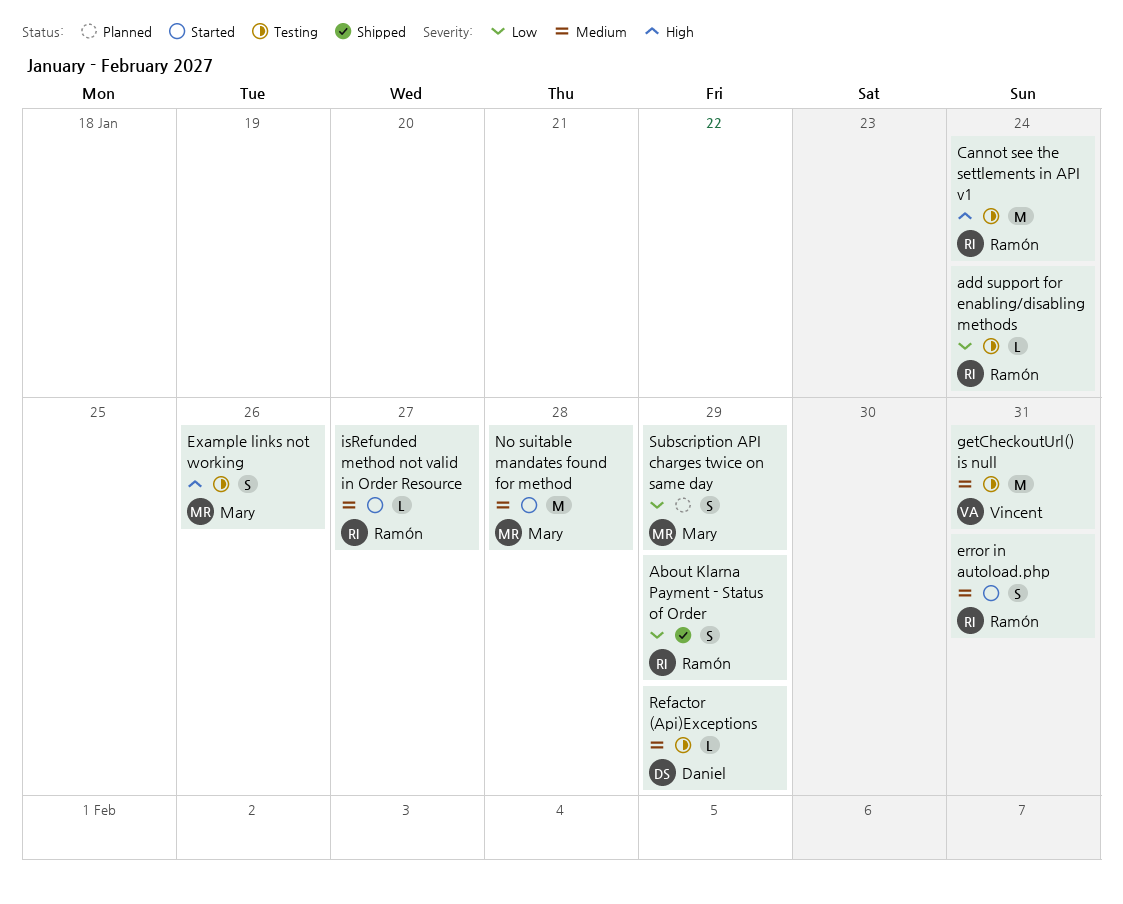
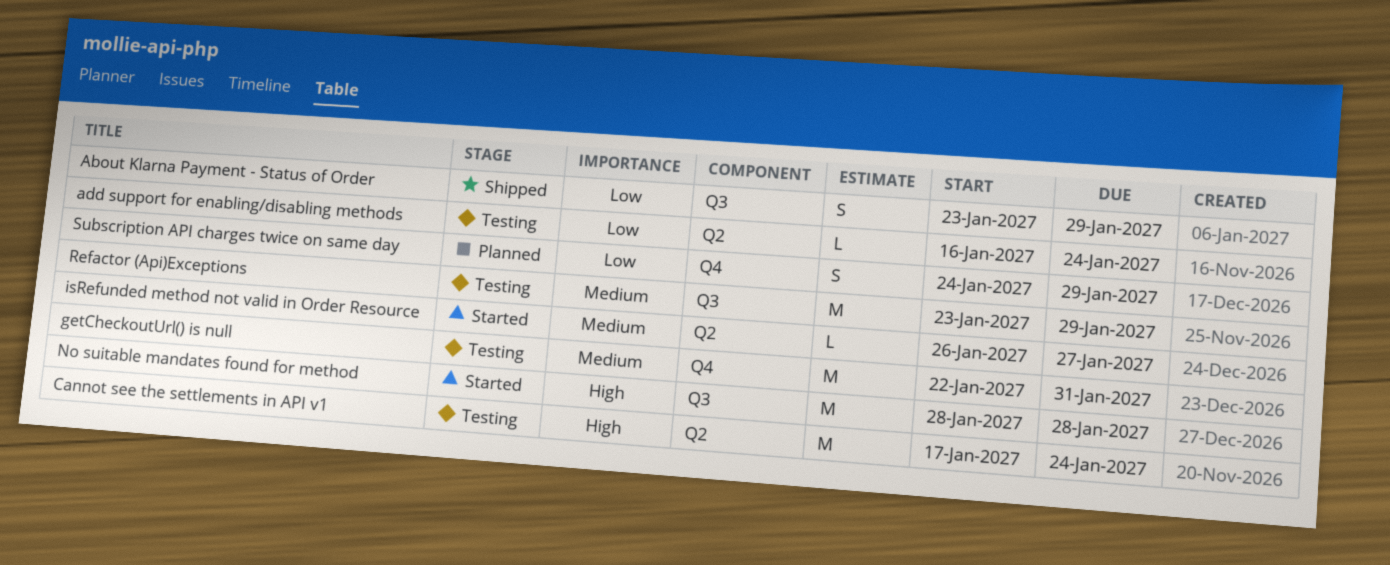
error in autoload.php: present -> none
Example links not working: present -> none
No suitable mandates found for method, priority: Medium -> High
Refactor (Api)Exceptions, estimate: L -> M

